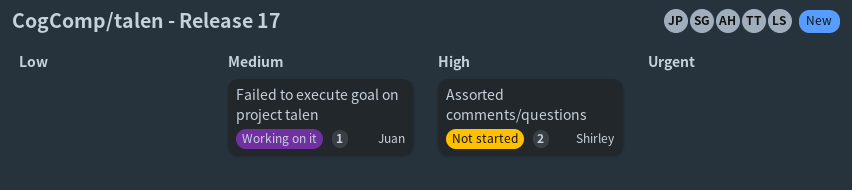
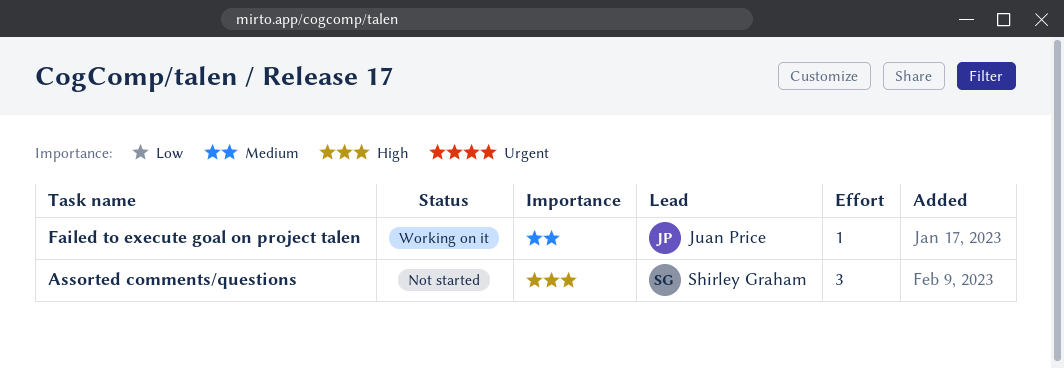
Assorted comments/questions, estimate: 2 -> 3

